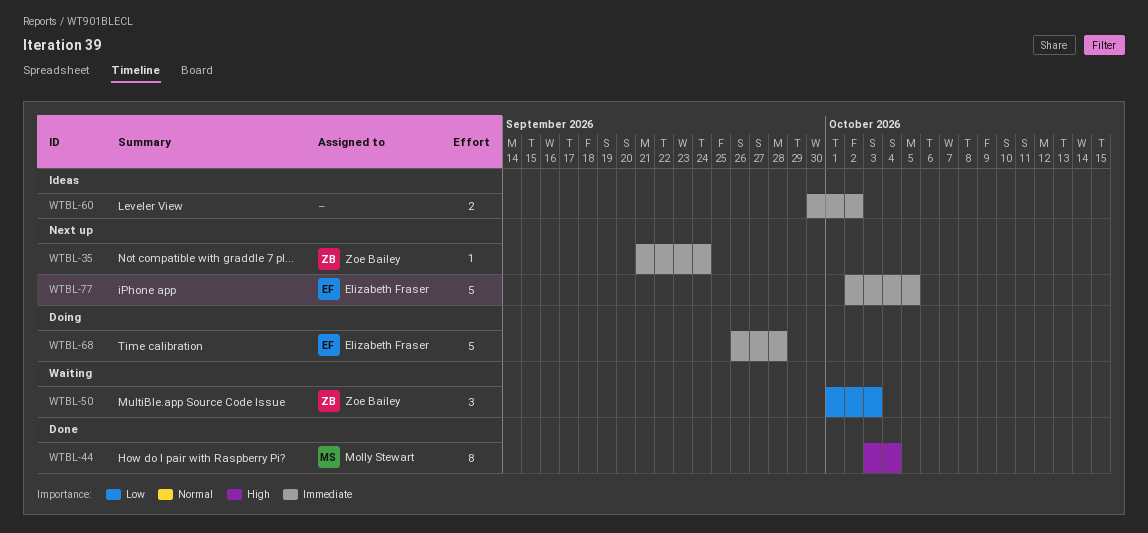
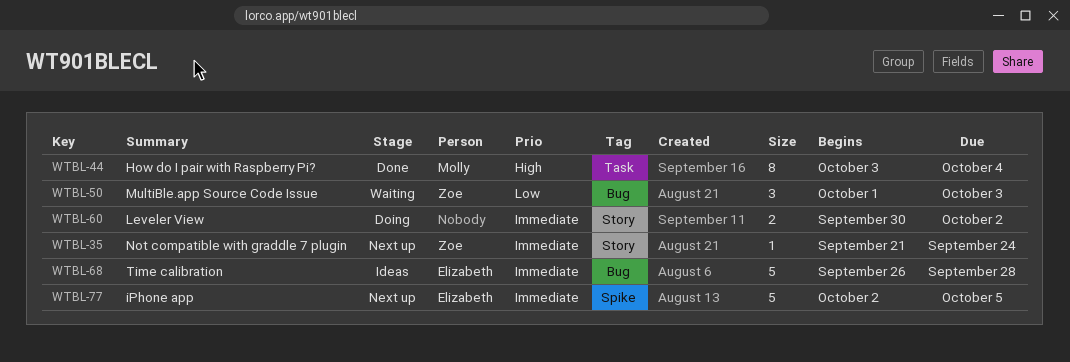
WTBL-60, status: Ideas -> Doing
WTBL-68, status: Doing -> Ideas

